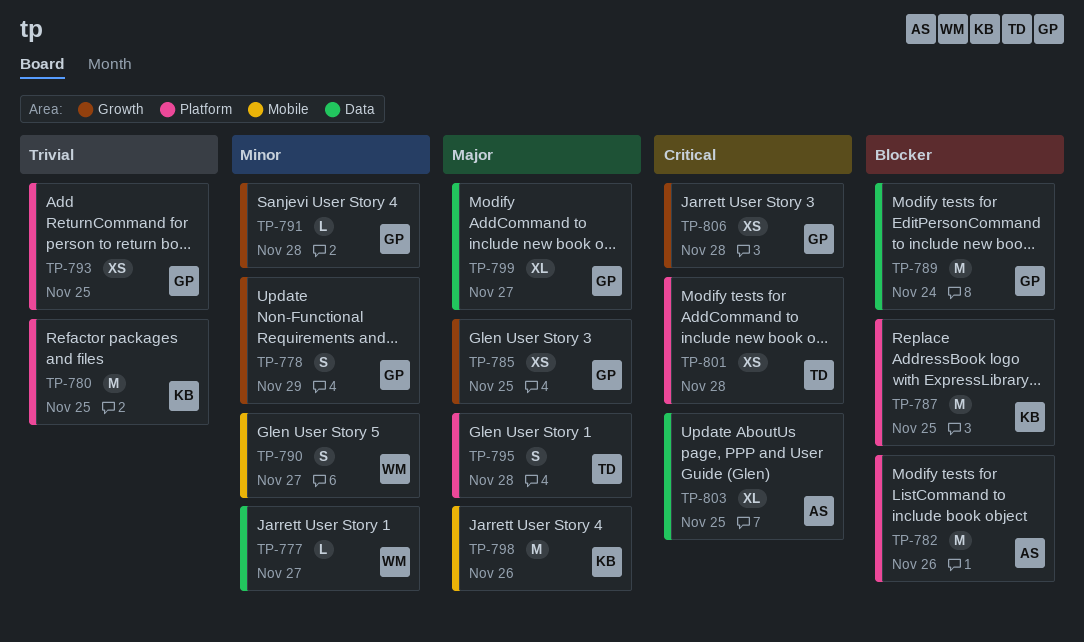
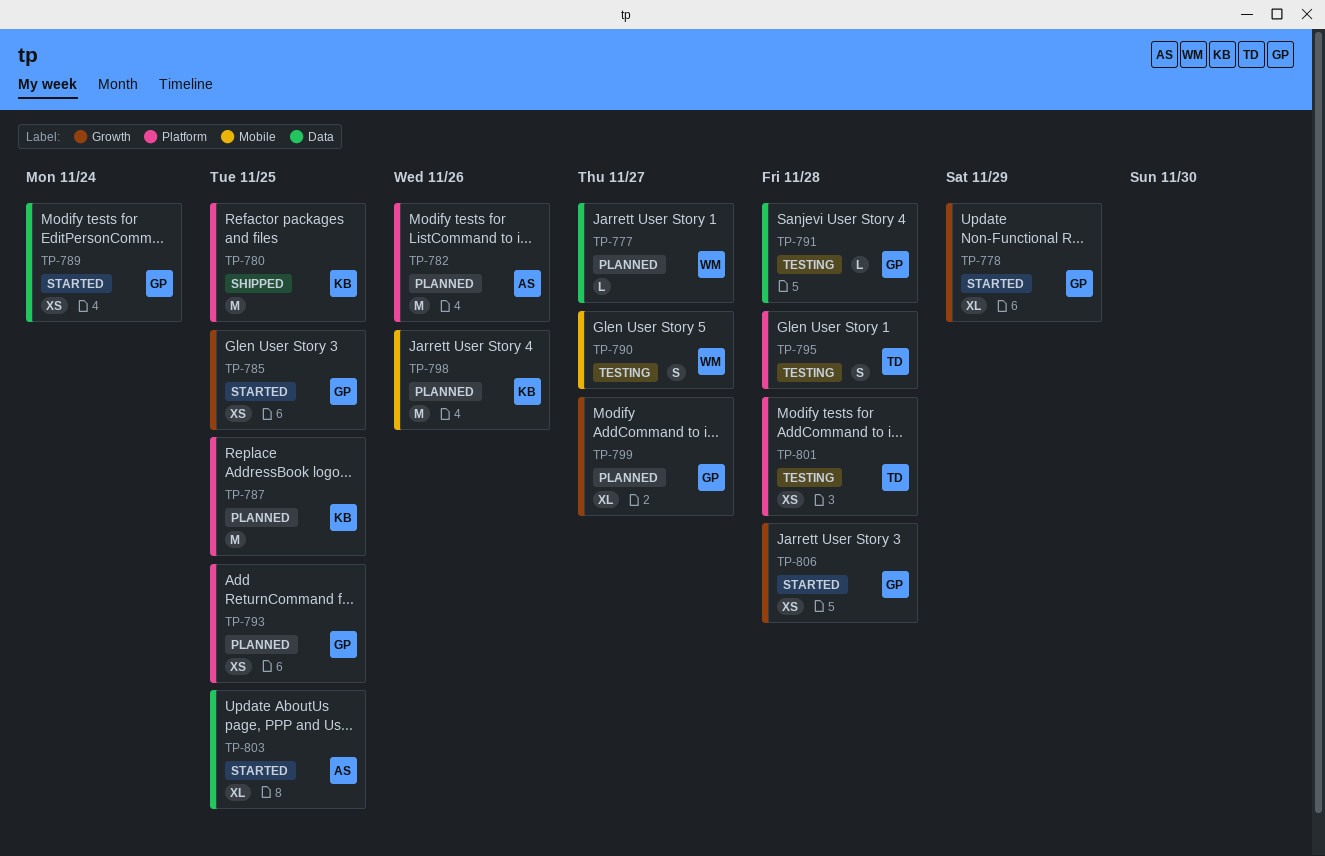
TP-778, estimate: S -> XL
TP-789, estimate: M -> XS
TP-791, label: Growth -> Data
TP-799, label: Data -> Growth

